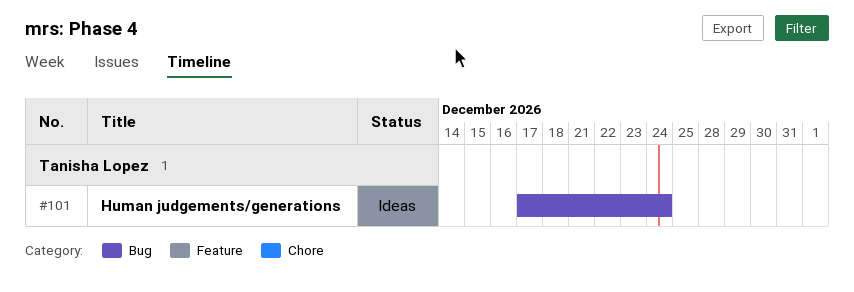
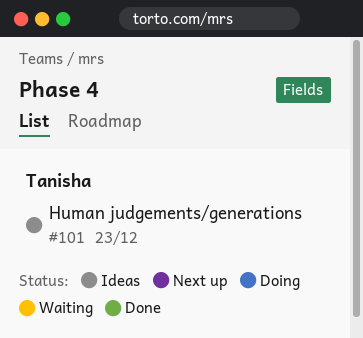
#101, due: Dec 24 -> Dec 23

